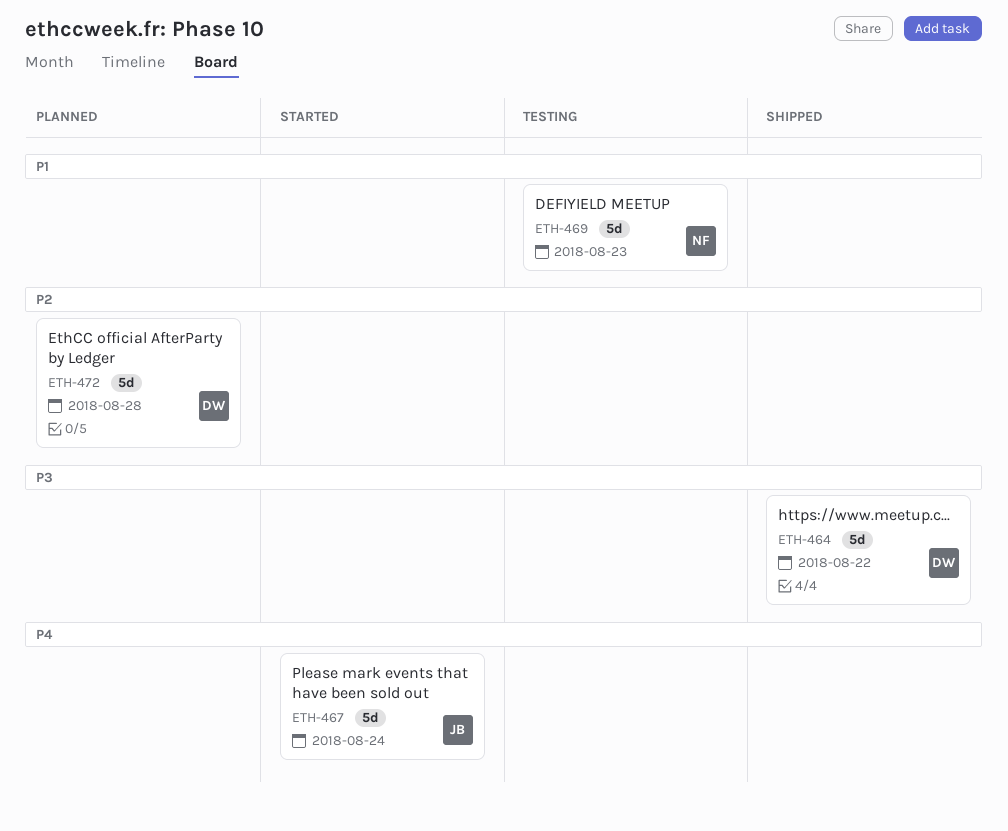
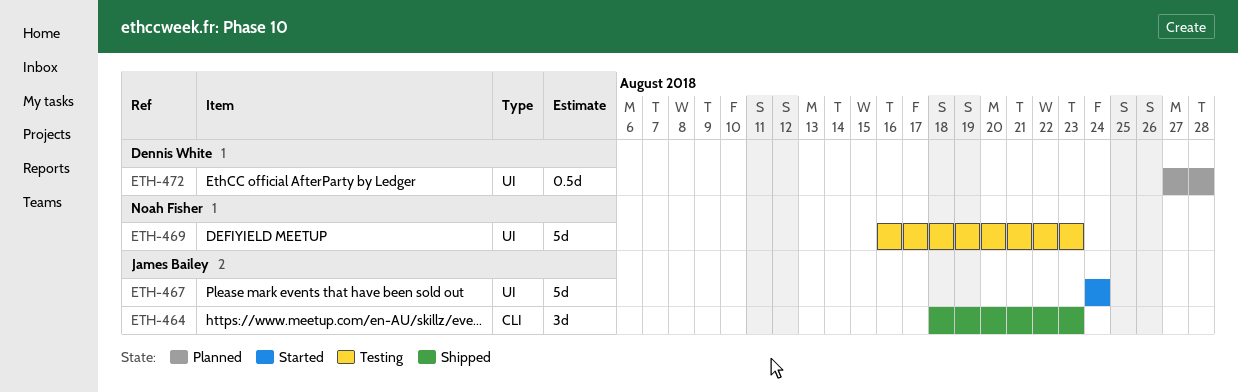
ETH-464, owner: Dennis White -> James Bailey
ETH-464, estimate: 5d -> 3d
ETH-464, due: Aug 22 -> Aug 23
ETH-472, estimate: 5d -> 0.5d

